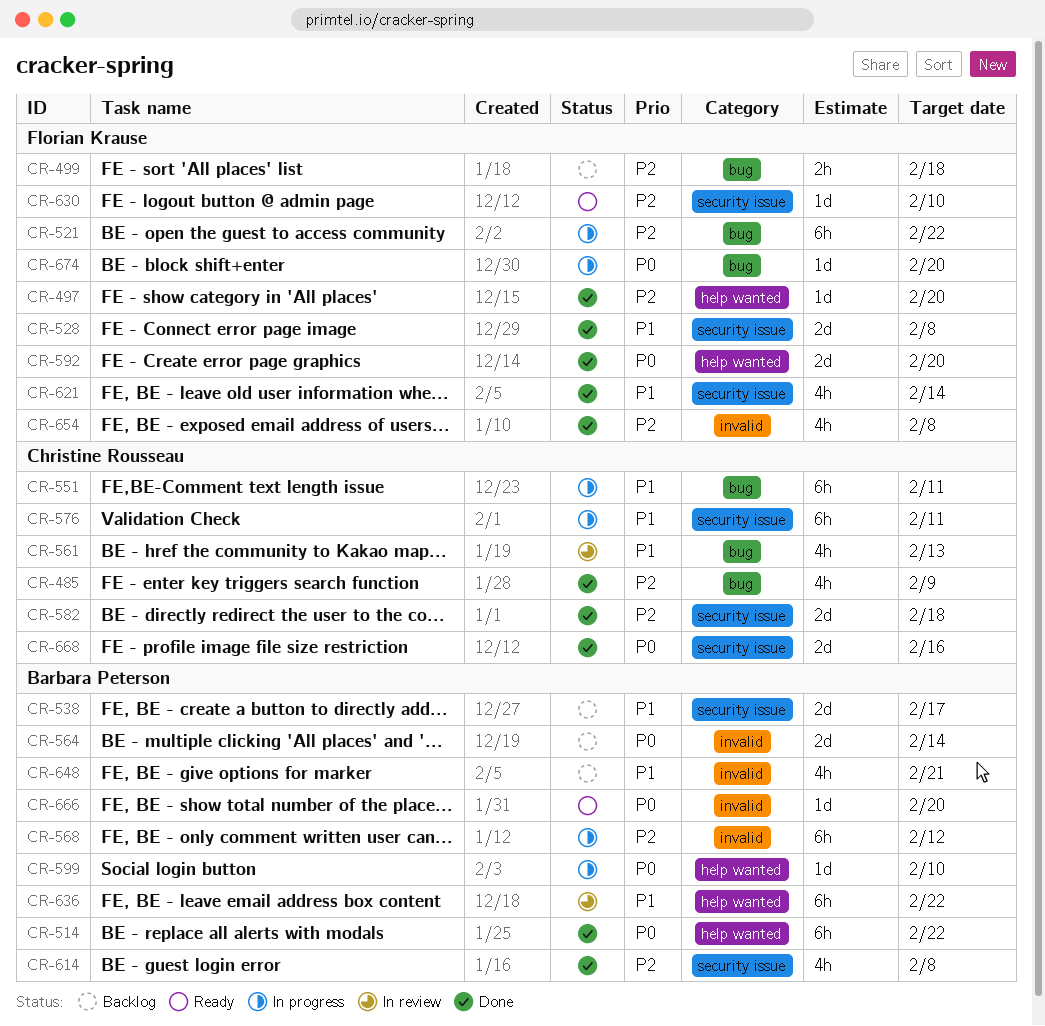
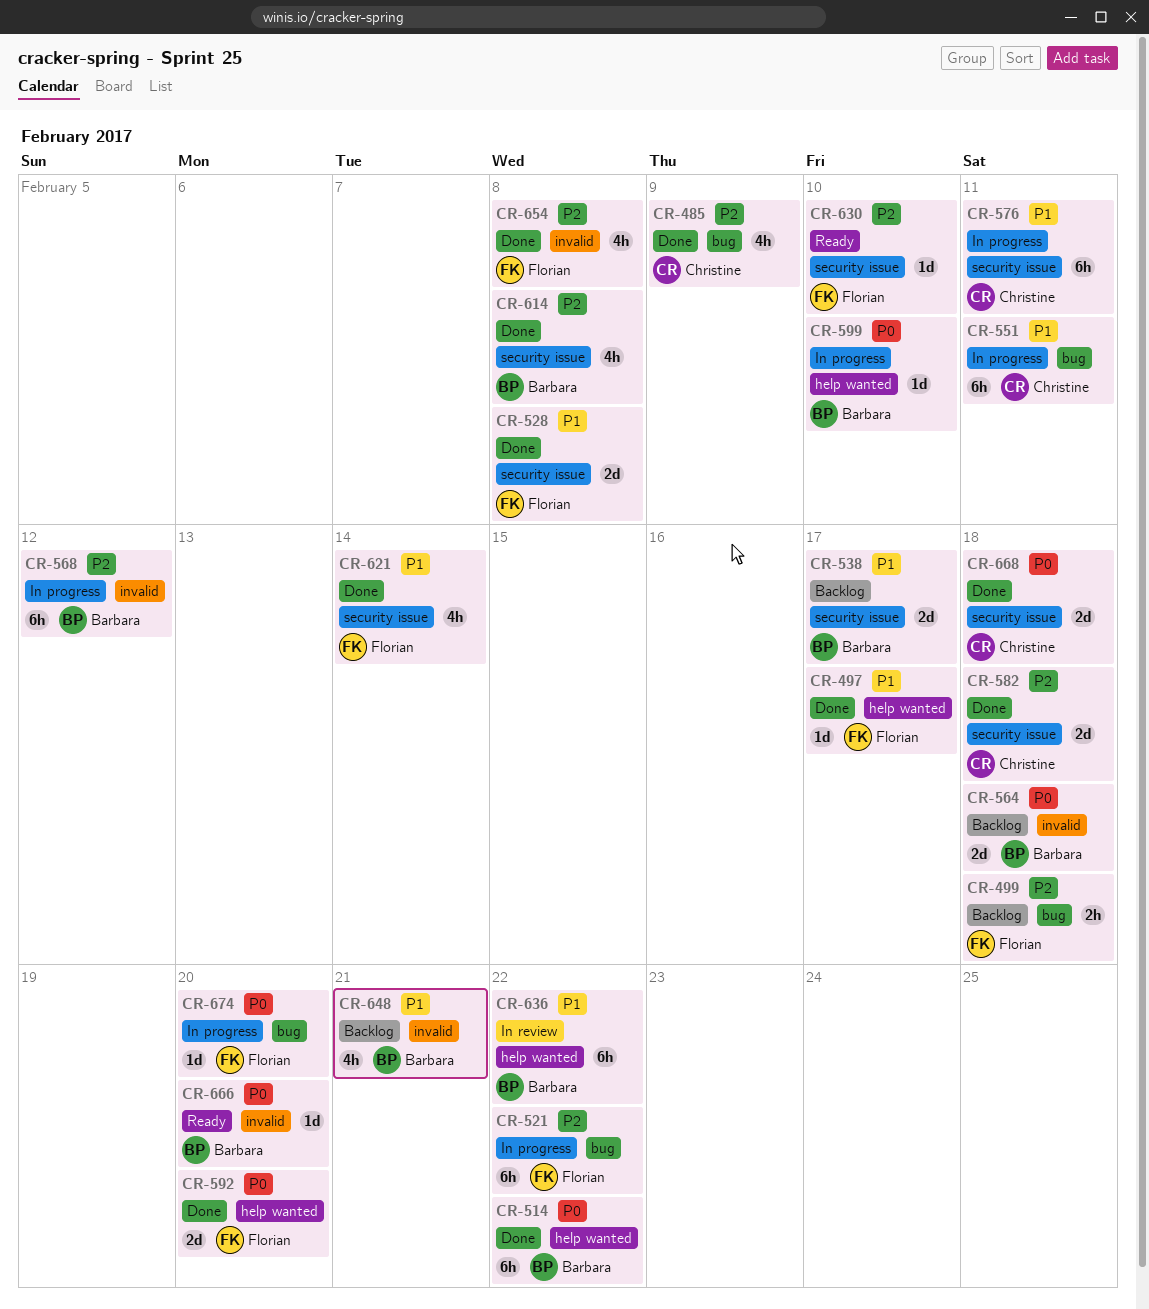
CR-497, priority: P2 -> P1
CR-497, due: Feb 20 -> Feb 17
CR-561: present -> none
CR-564, due: Feb 14 -> Feb 18
CR-668, due: Feb 16 -> Feb 18

